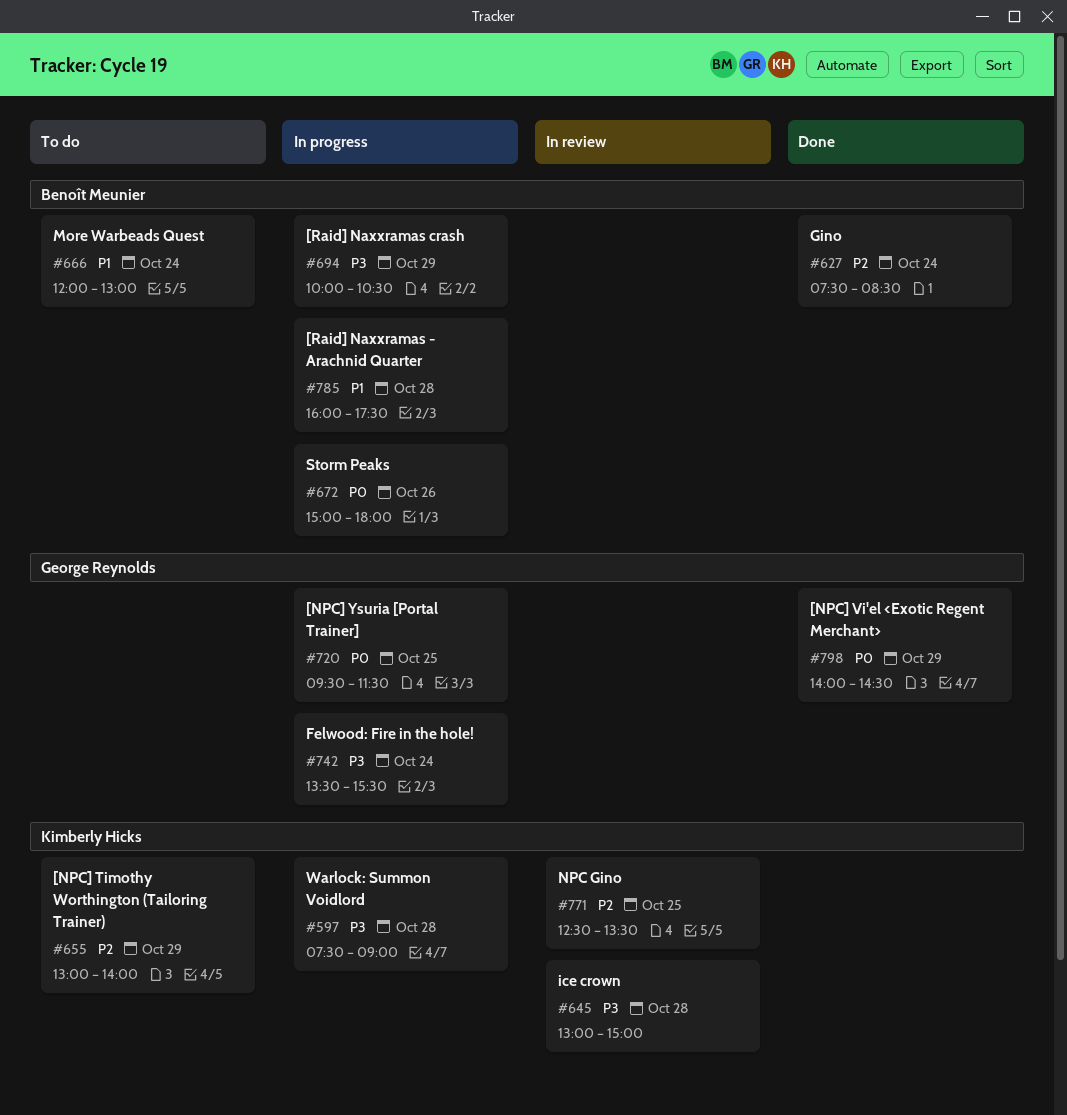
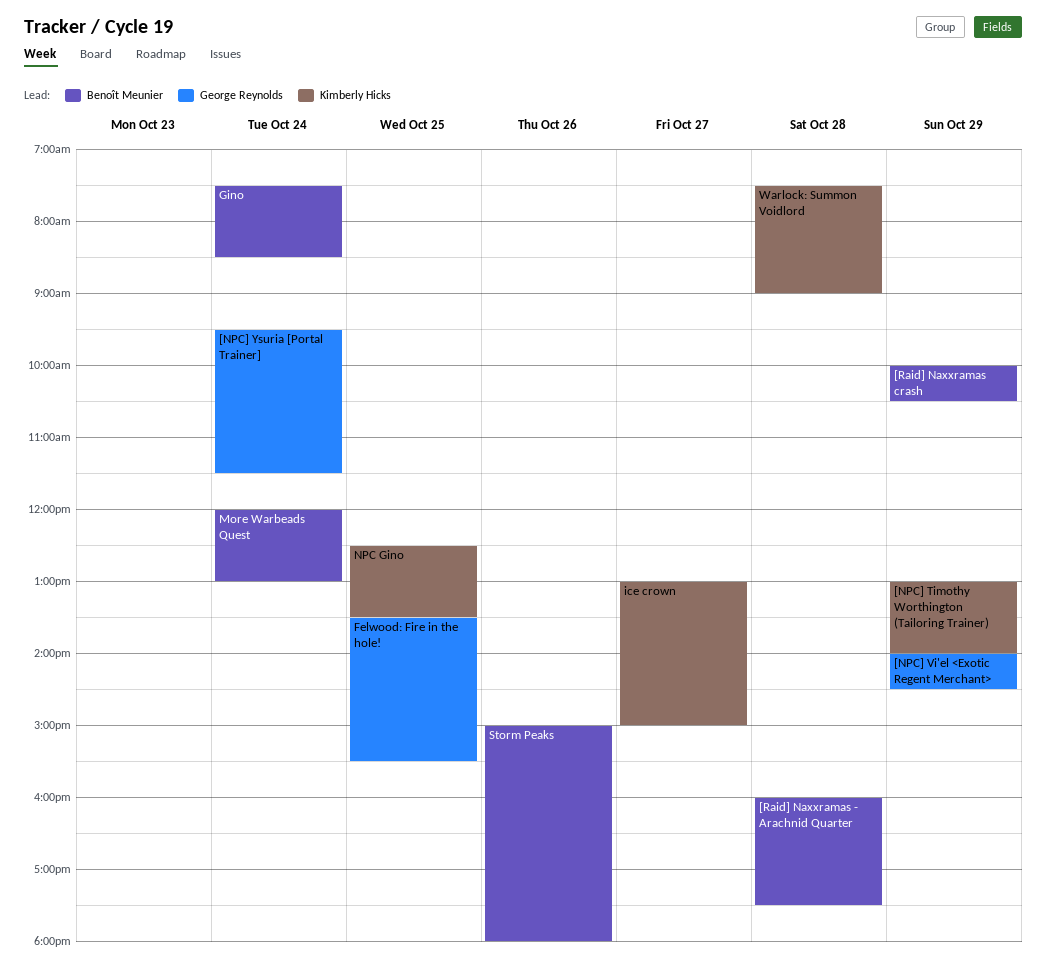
[NPC] Ysuria [Portal Trainer], day: Oct 25 -> Oct 24
Felwood: Fire in the hole!, day: Oct 24 -> Oct 25
ice crown, day: Oct 28 -> Oct 27

